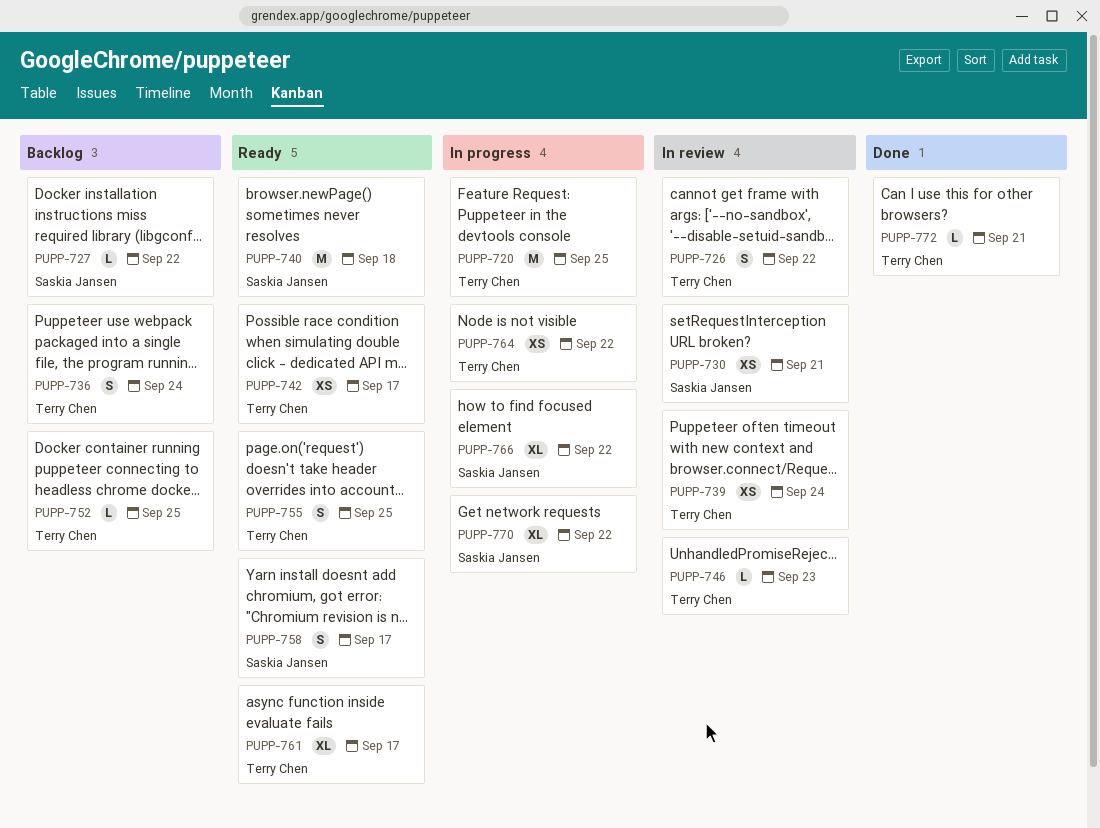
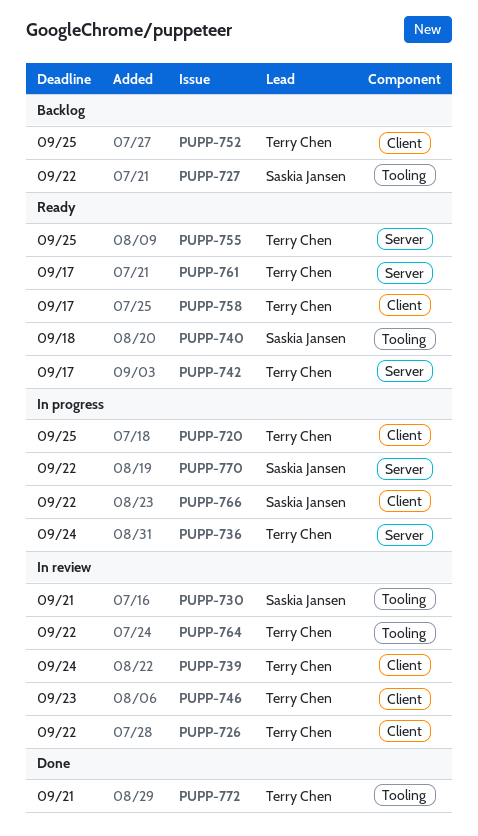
PUPP-736, status: Backlog -> In progress
PUPP-758, owner: Saskia Jansen -> Terry Chen
PUPP-764, status: In progress -> In review

